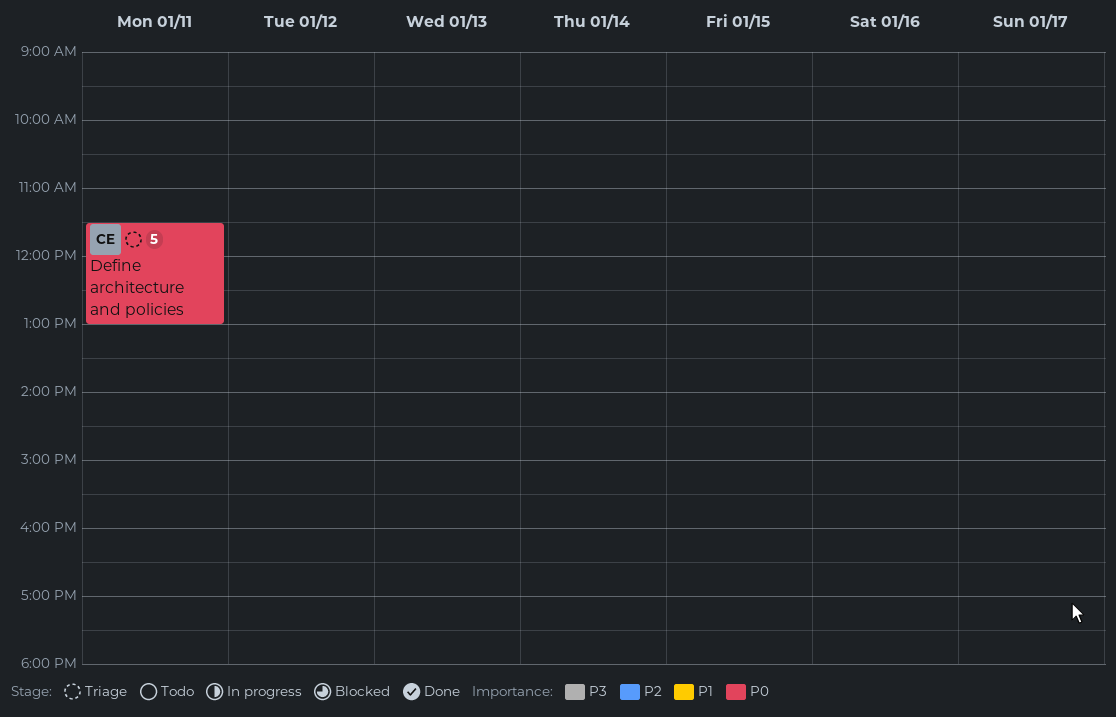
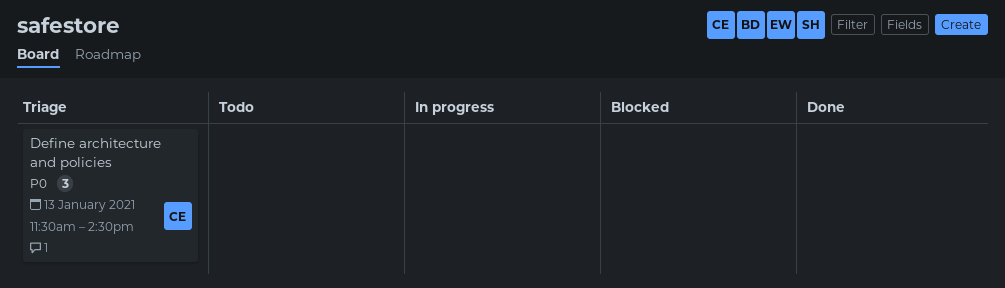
Define architecture and policies, estimate: 5 -> 3
Define architecture and policies, day: Jan 11 -> Jan 13
Define architecture and policies, ends: 13:00 -> 14:30

